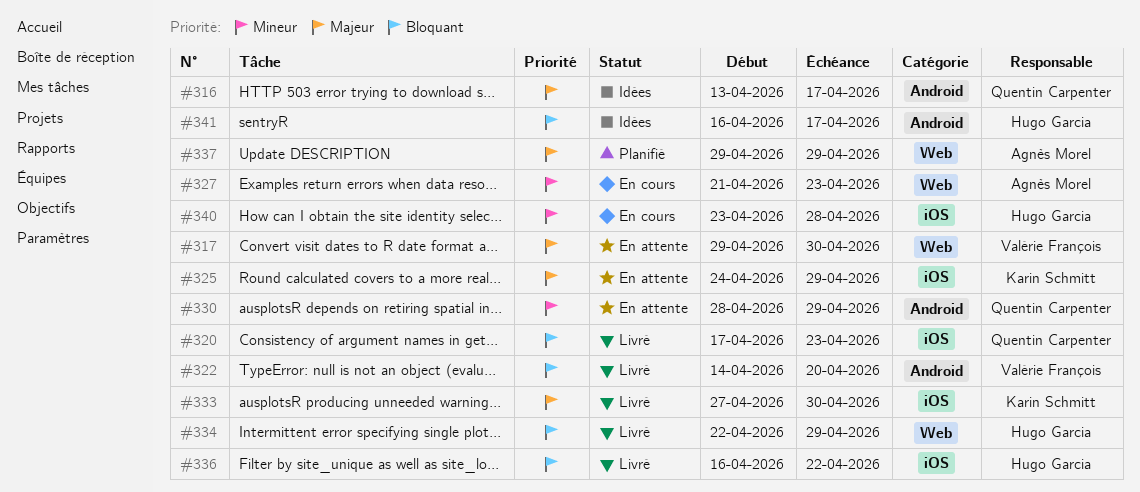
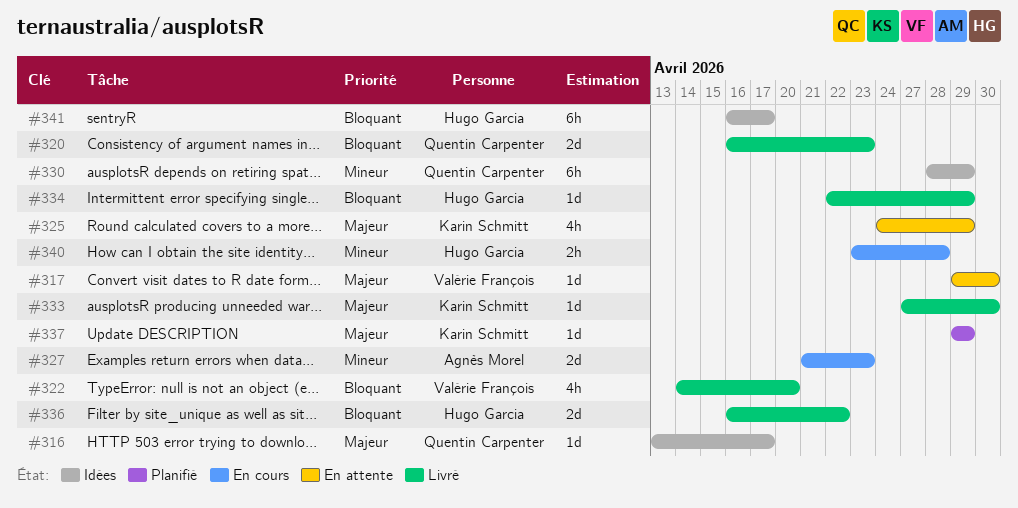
#320, start: Apr 17 -> Apr 16
#330, status: En attente -> Idées
#337, owner: Agnès Morel -> Karin Schmitt

